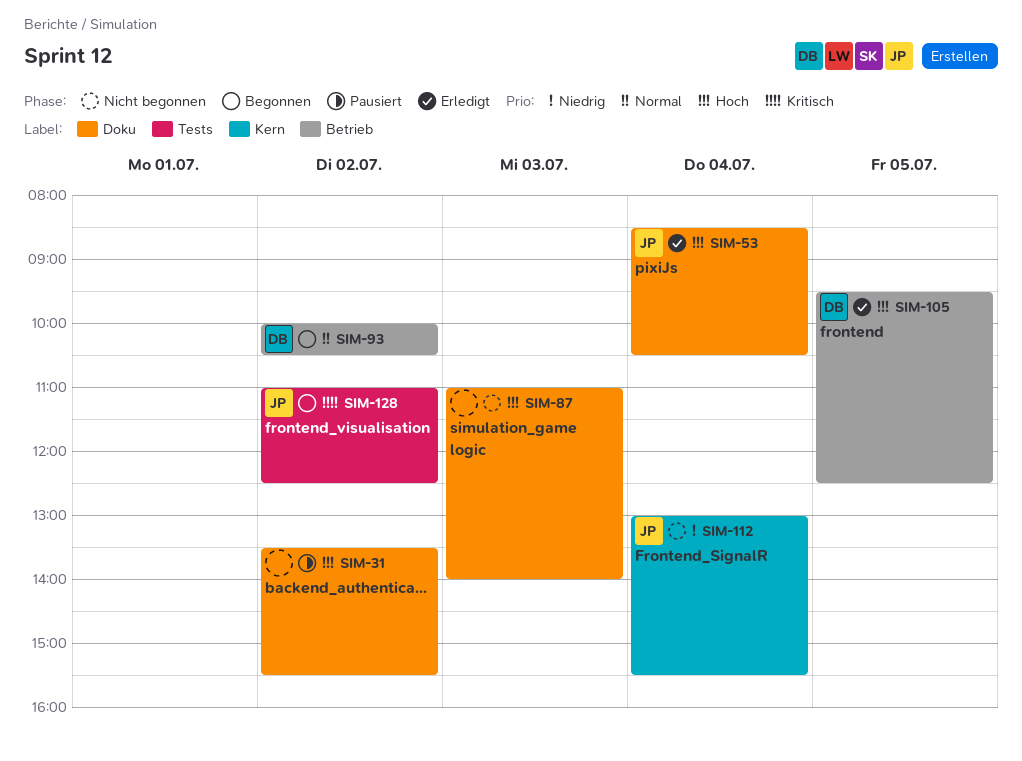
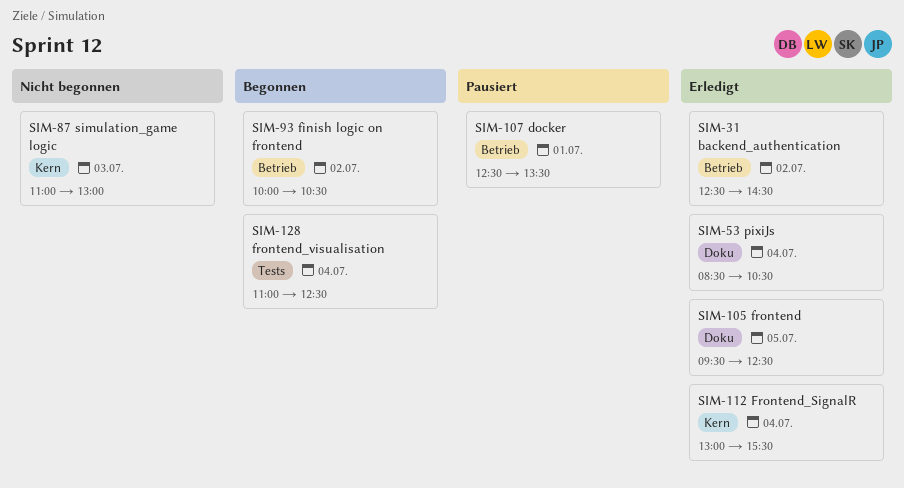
SIM-31, status: Pausiert -> Erledigt
SIM-31, label: Doku -> Betrieb
SIM-31, begins: 13:30 -> 12:30
SIM-31, ends: 15:30 -> 14:30
SIM-87, label: Doku -> Kern
SIM-87, ends: 14:00 -> 13:00
SIM-105, label: Betrieb -> Doku
SIM-107: none -> present
SIM-112, status: Nicht begonnen -> Erledigt
SIM-128, day: Jul 2 -> Jul 4

